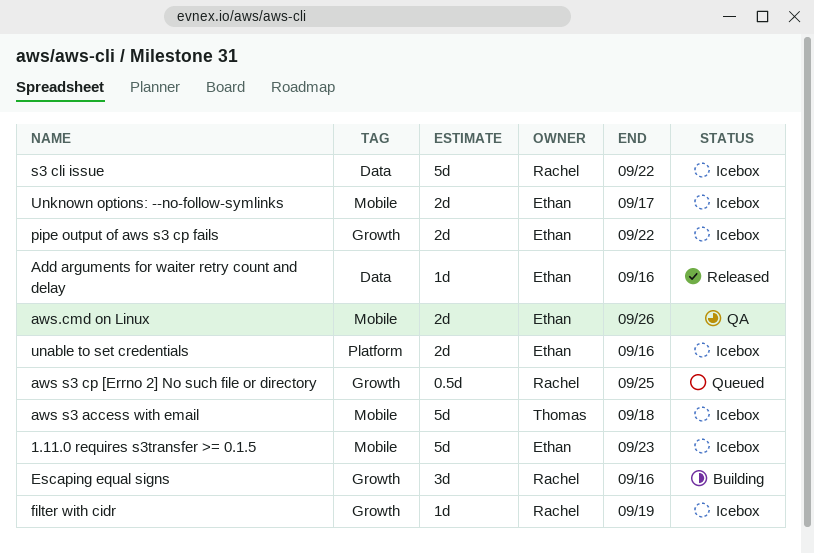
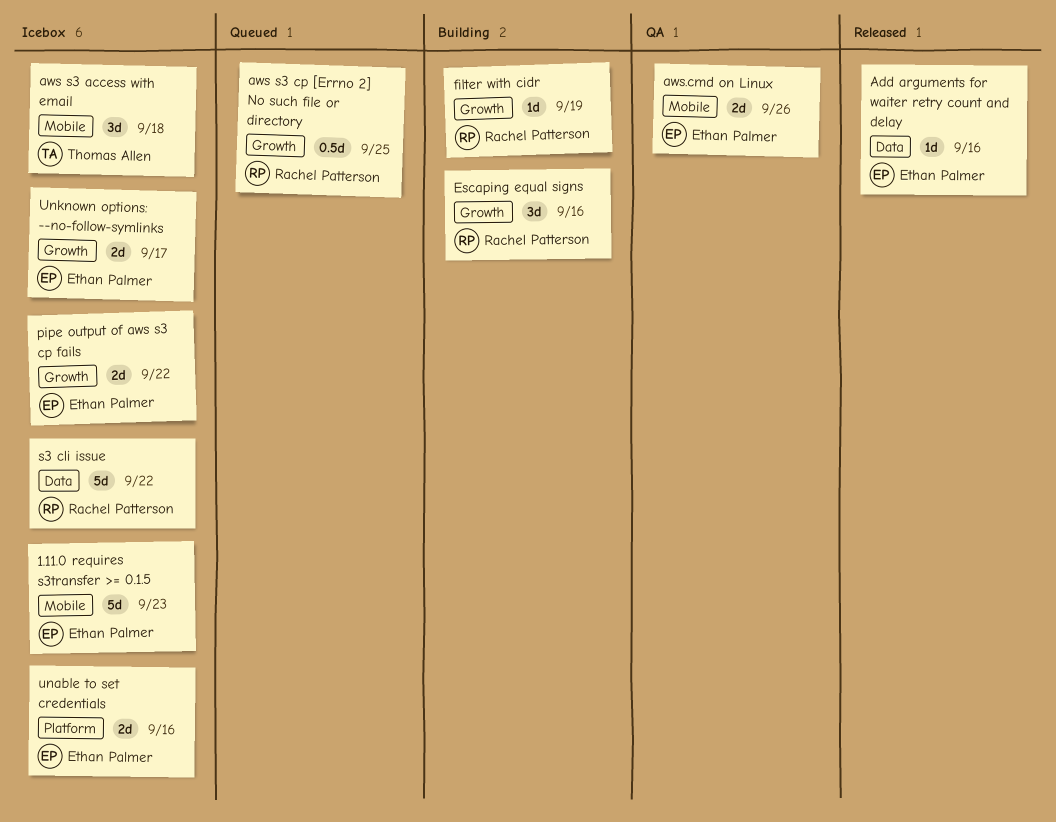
aws s3 access with email, estimate: 5d -> 3d
filter with cidr, status: Icebox -> Building
Unknown options: --no-follow-symlinks, label: Mobile -> Growth

